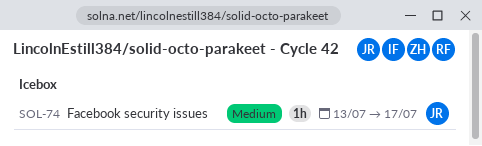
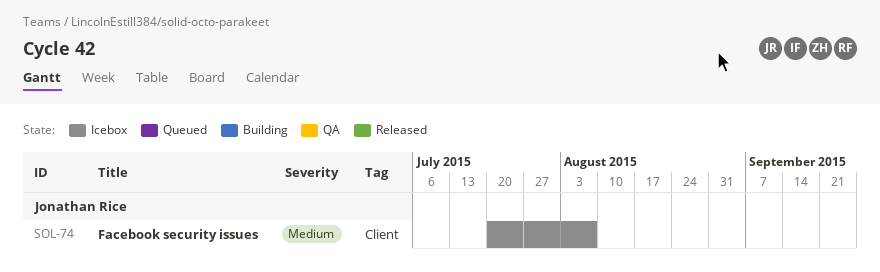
SOL-74, start: Jul 13 -> Jul 20
SOL-74, due: Jul 17 -> Aug 7

